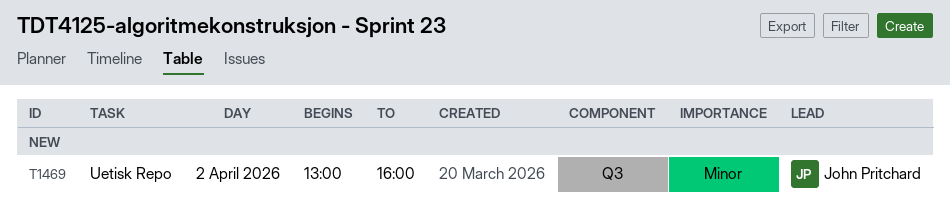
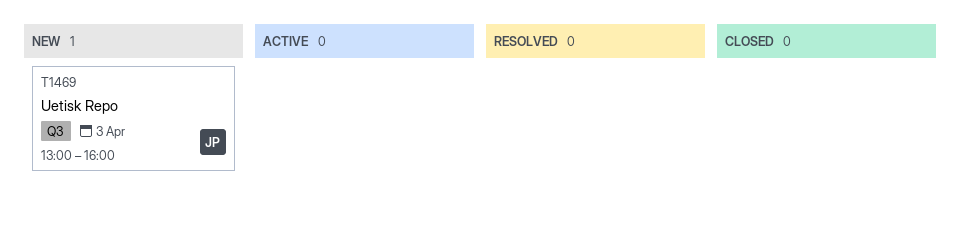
T1469, day: Apr 2 -> Apr 3

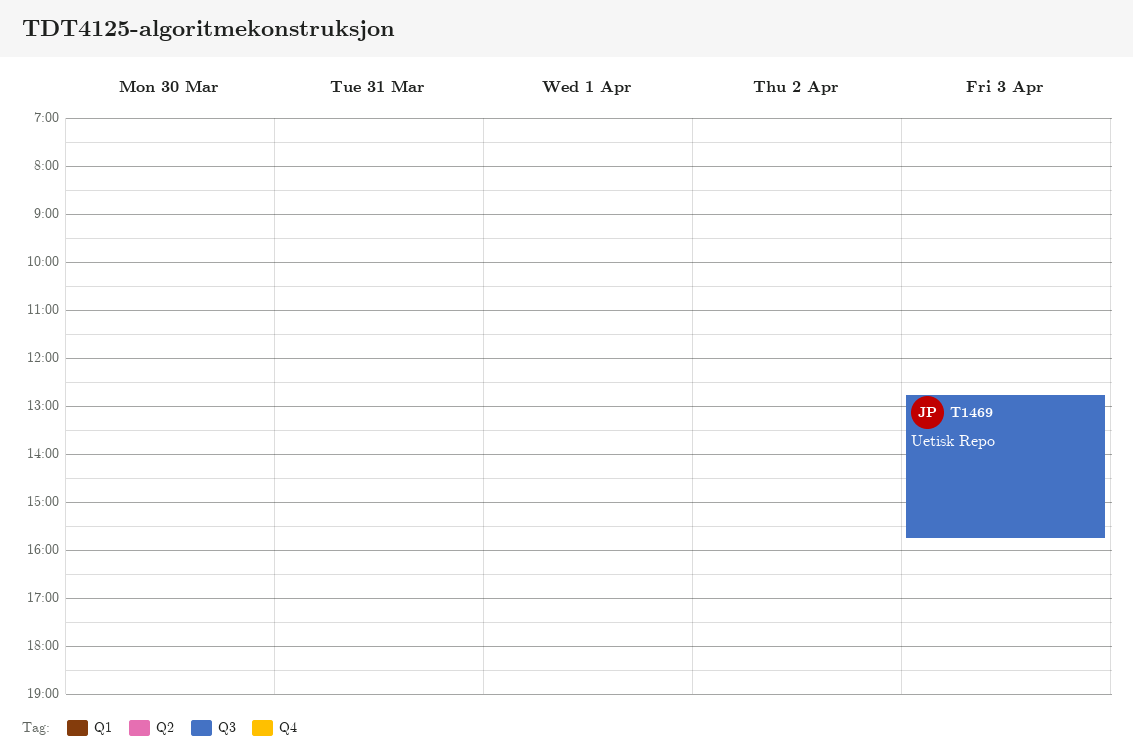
T1469, begins: 13:00 -> 12:45
T1469, ends: 16:00 -> 15:45

